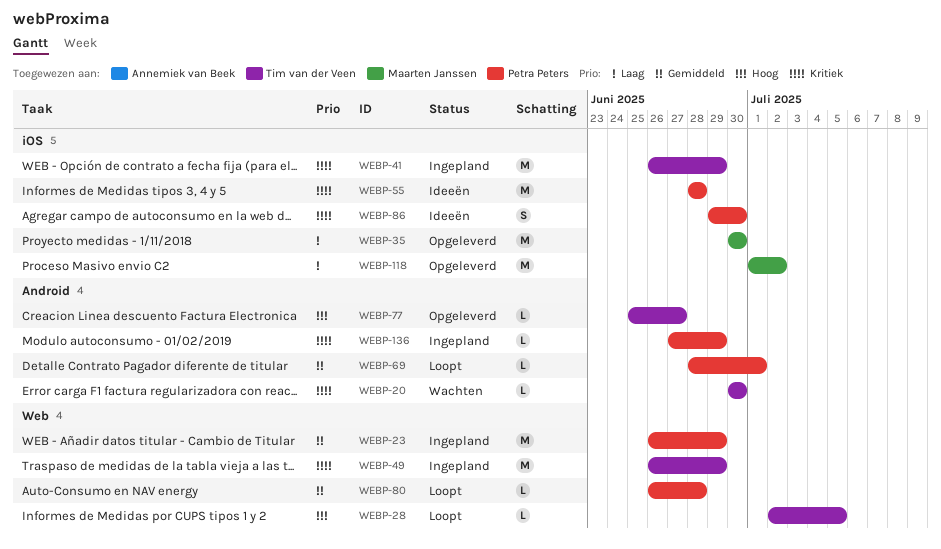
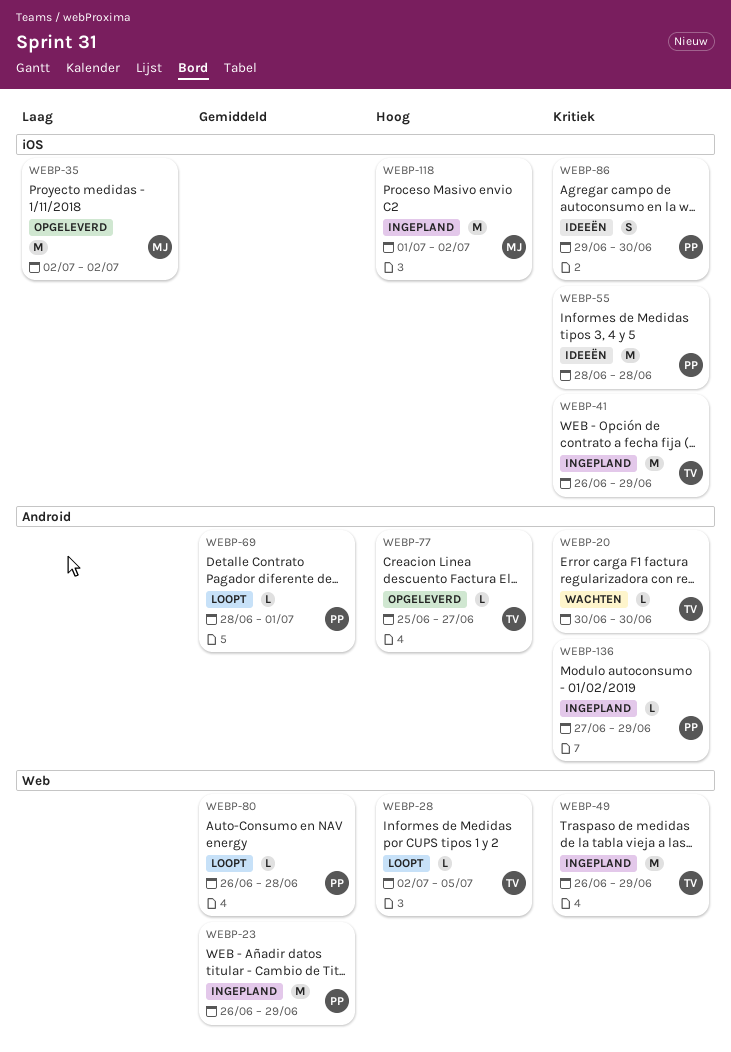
WEBP-35, start: Jun 30 -> Jul 2
WEBP-35, due: Jun 30 -> Jul 2
WEBP-118, status: Opgeleverd -> Ingepland
WEBP-118, priority: Laag -> Hoog

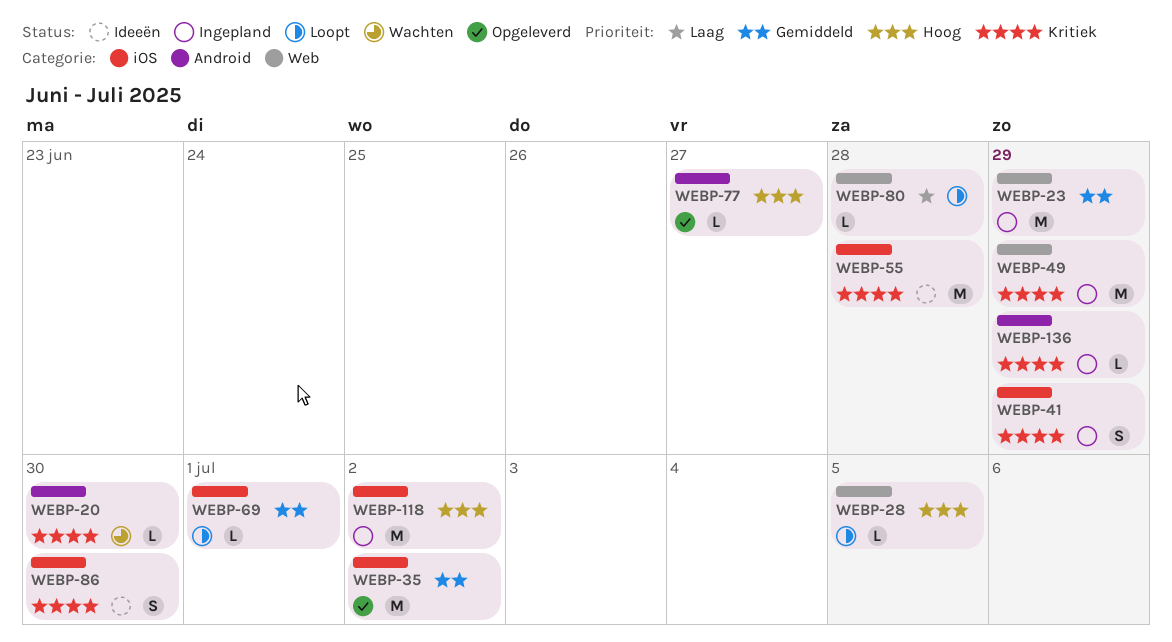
WEBP-35, priority: Laag -> Gemiddeld
WEBP-41, estimate: M -> S
WEBP-69, label: Android -> iOS
WEBP-80, priority: Gemiddeld -> Laag

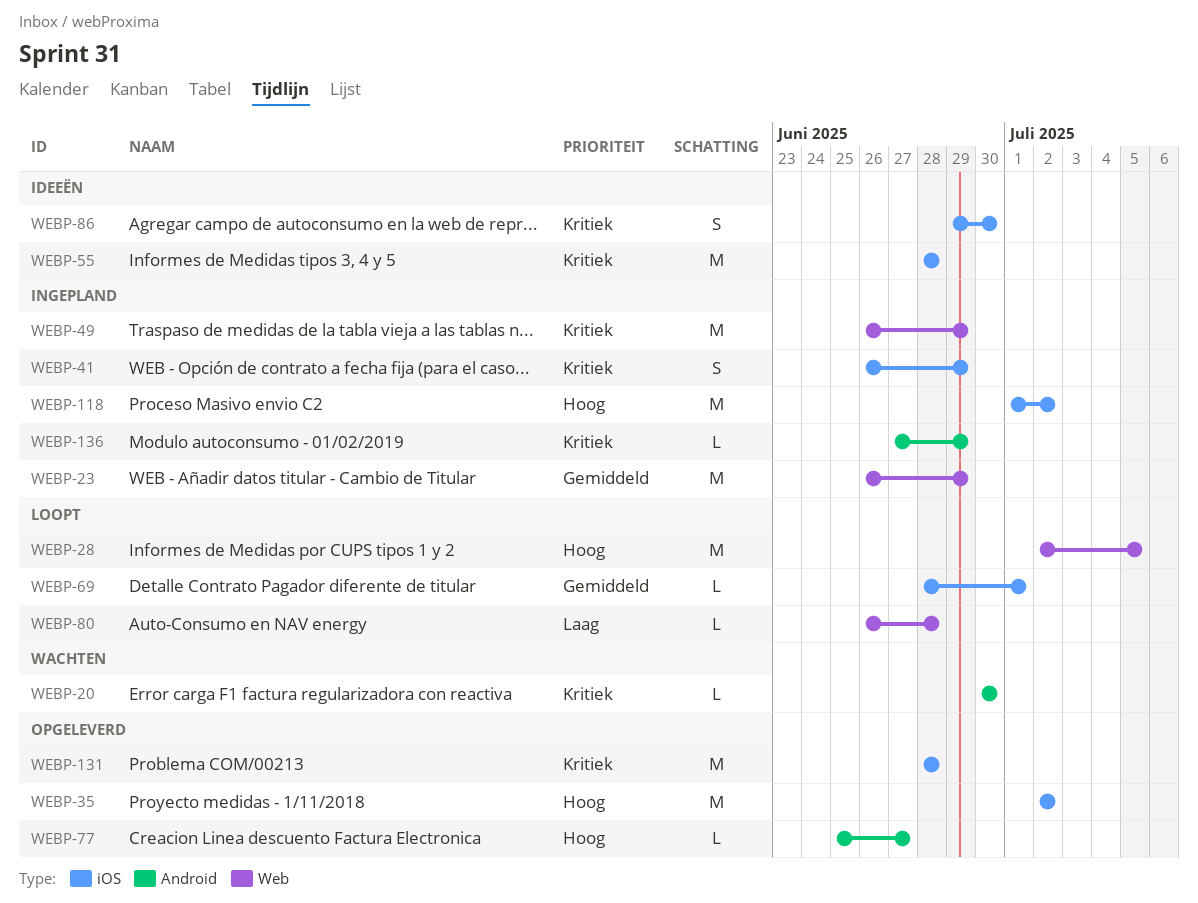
WEBP-28, estimate: L -> M
WEBP-35, priority: Gemiddeld -> Hoog
WEBP-131: none -> present

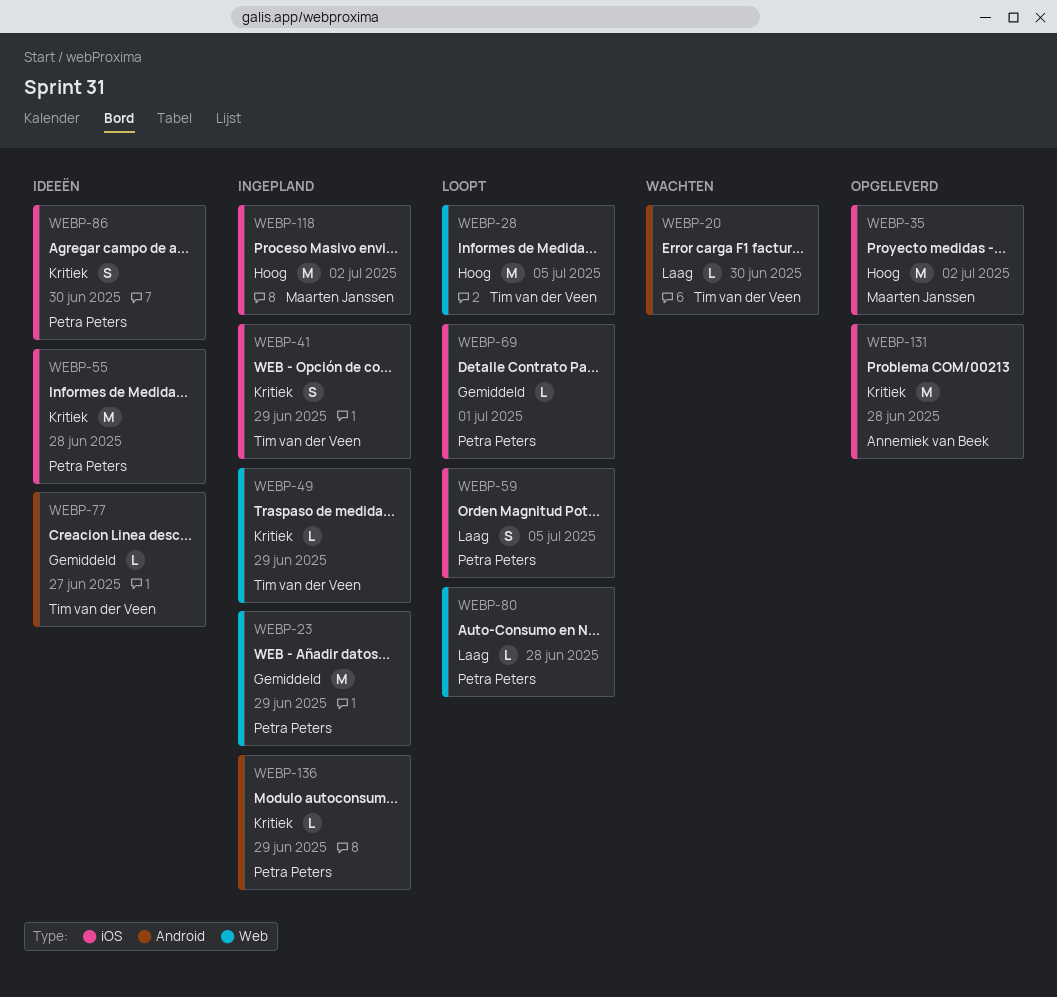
WEBP-20, priority: Kritiek -> Laag
WEBP-49, estimate: M -> L
WEBP-59: none -> present
WEBP-77, status: Opgeleverd -> Ideeën
WEBP-77, priority: Hoog -> Gemiddeld

